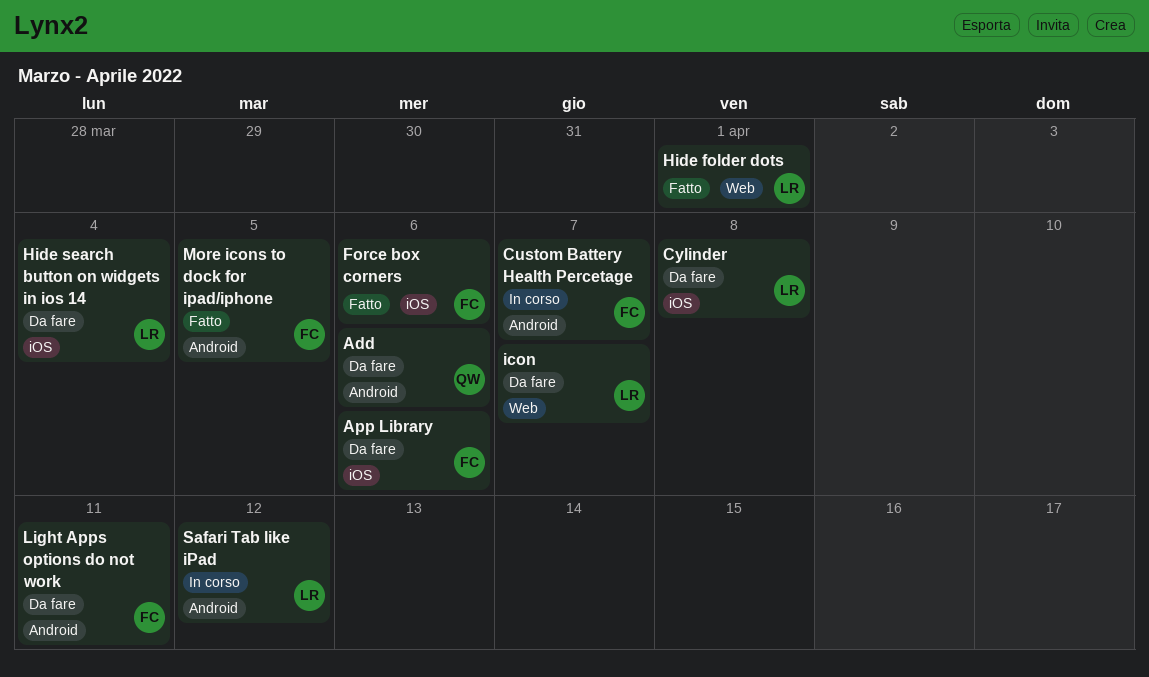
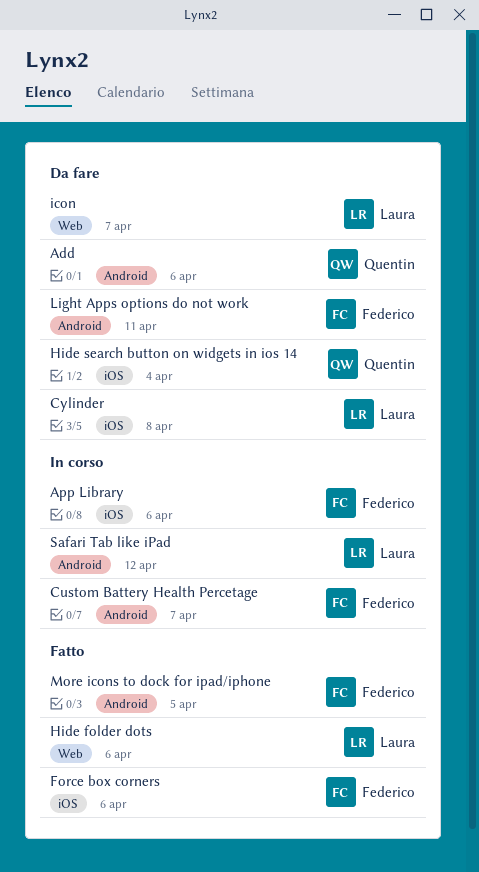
App Library, status: Da fare -> In corso
Hide folder dots, due: Apr 1 -> Apr 6
Hide search button on widgets in ios 14, owner: Laura -> Quentin

